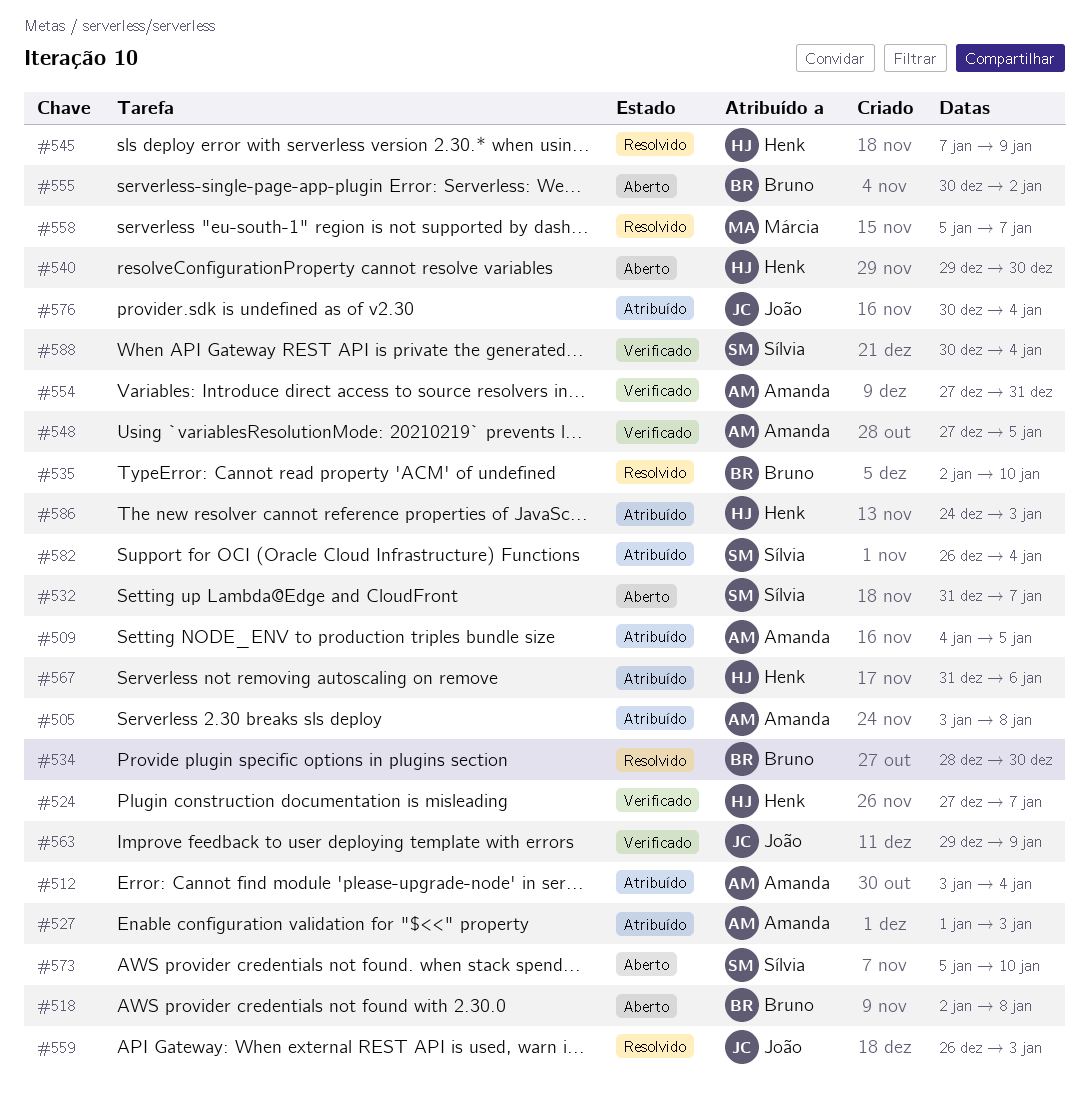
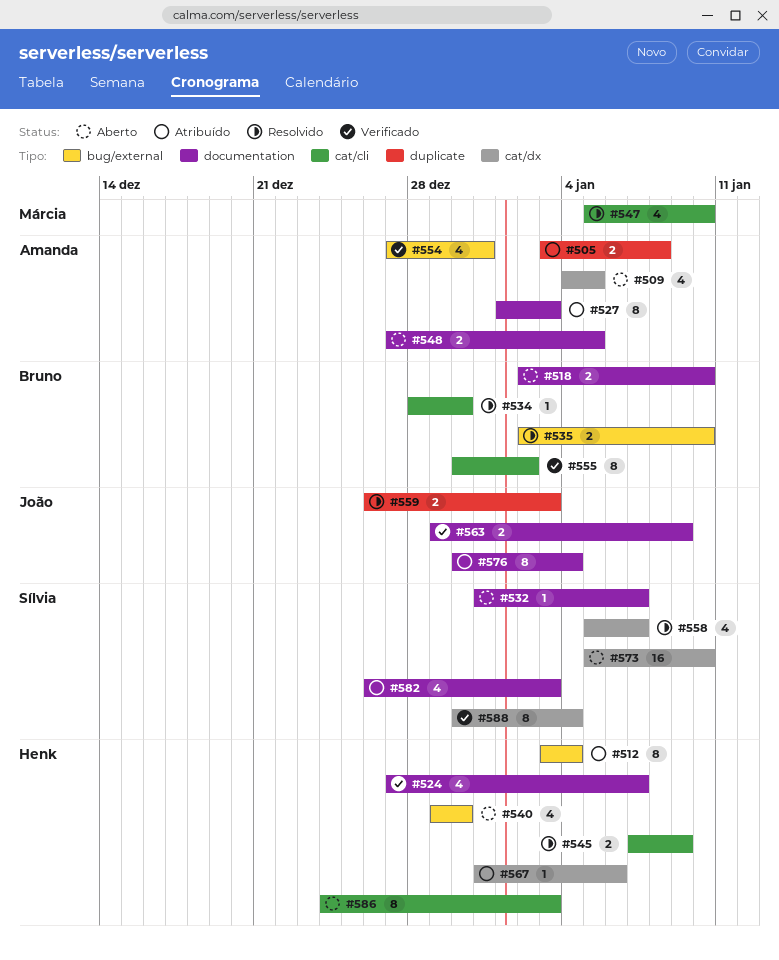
#509, status: Atribuído -> Aberto
#512, owner: Amanda -> Henk
#518, due: Jan 8 -> Jan 10
#547: none -> present
#548, status: Verificado -> Aberto
#555, status: Aberto -> Verificado
#558, owner: Márcia -> Sílvia
#582, due: Jan 4 -> Jan 3
#586, status: Atribuído -> Aberto

